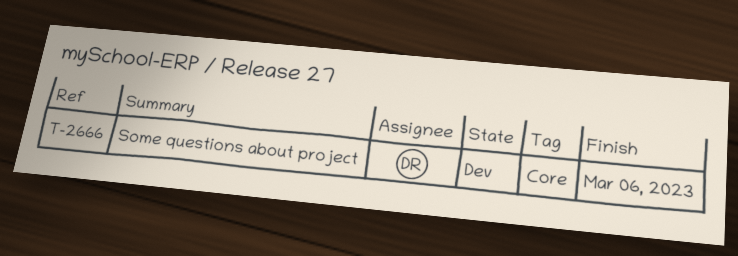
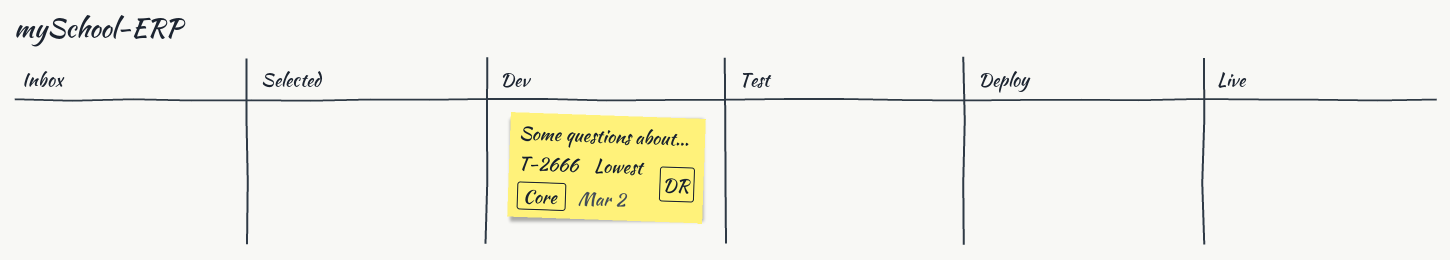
T-2666, due: Mar 6 -> Mar 2

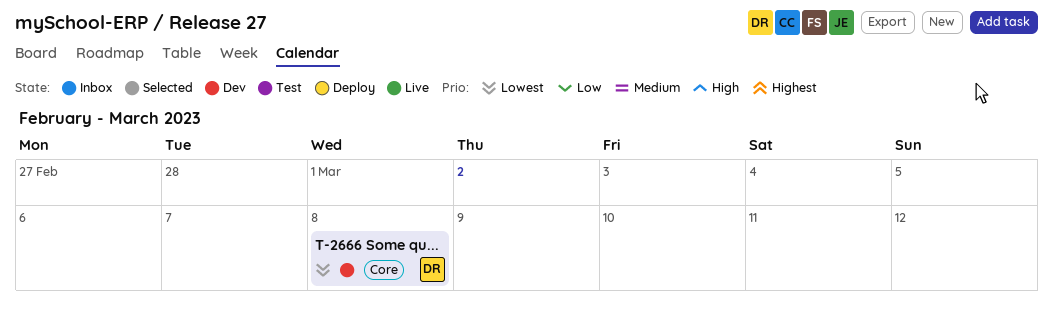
T-2666, due: Mar 2 -> Mar 8

